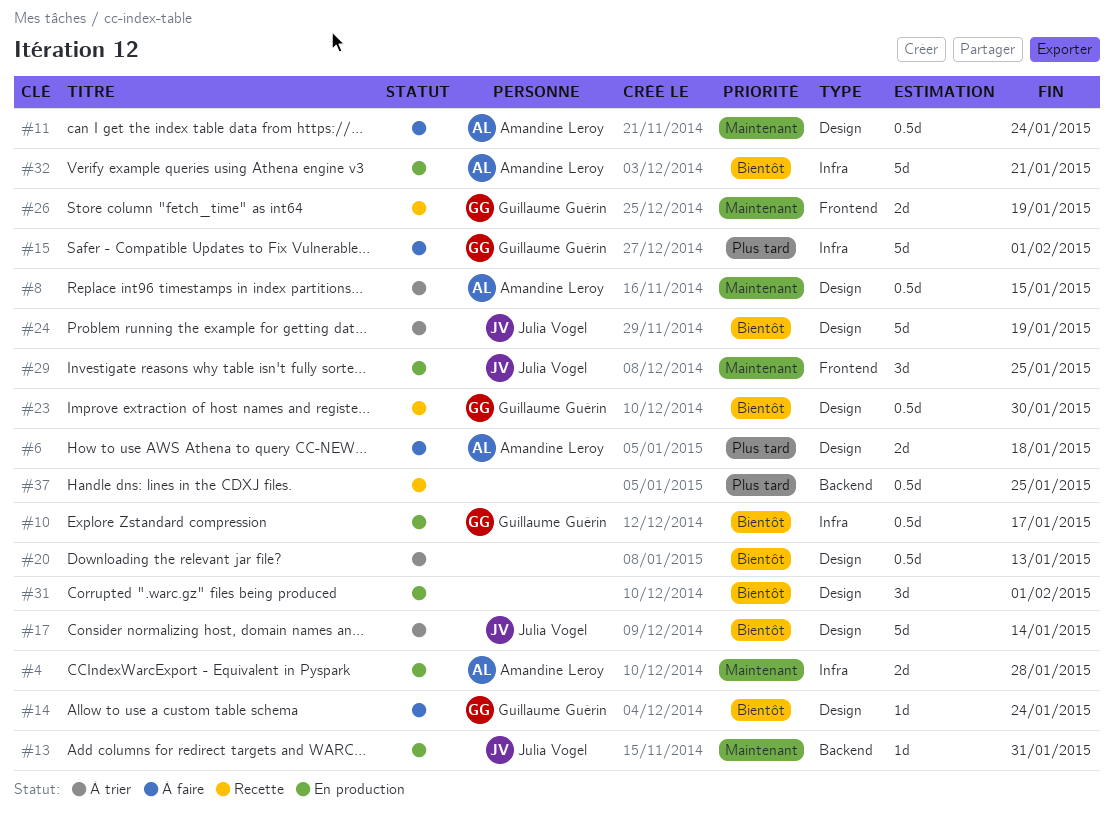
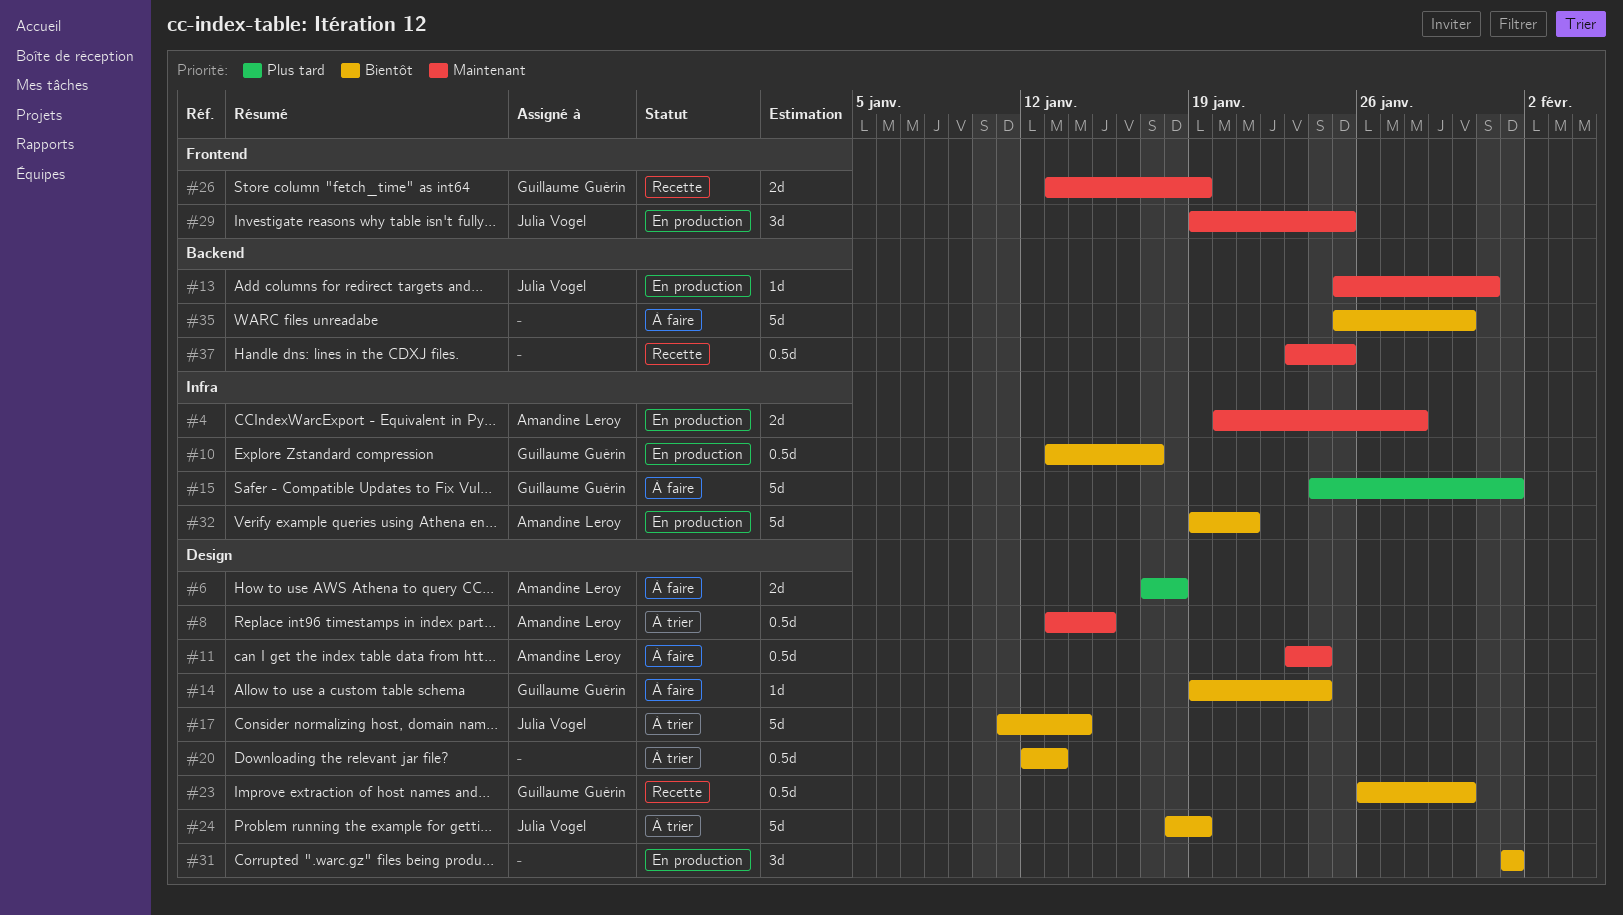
#35: none -> present
#37, priority: Plus tard -> Maintenant

